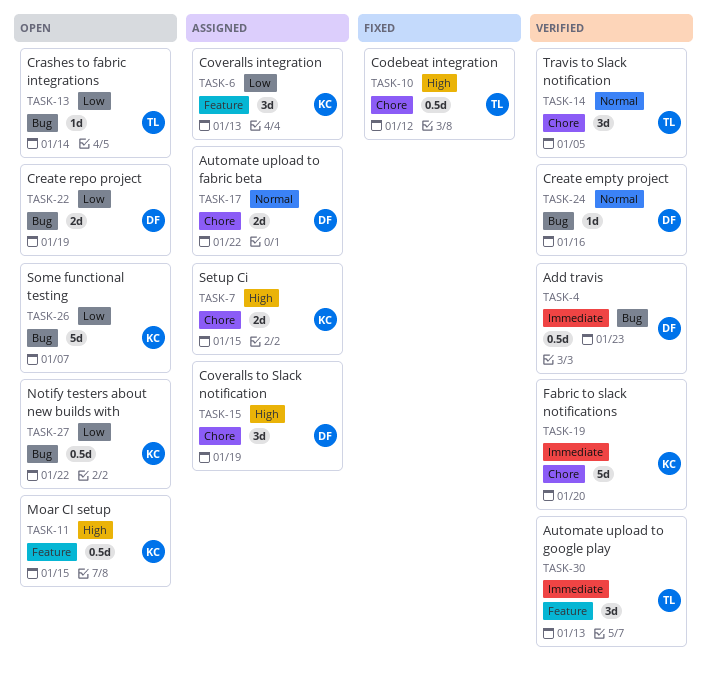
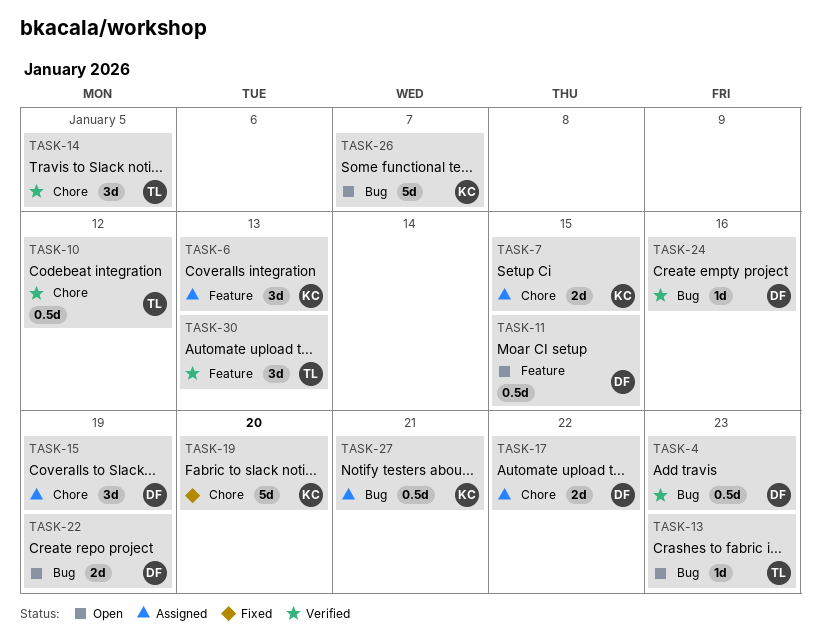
TASK-10, status: Fixed -> Verified
TASK-11, owner: KC -> DF
TASK-13, due: Jan 14 -> Jan 23
TASK-19, status: Verified -> Fixed
TASK-27, status: Open -> Assigned
TASK-27, due: Jan 22 -> Jan 21

